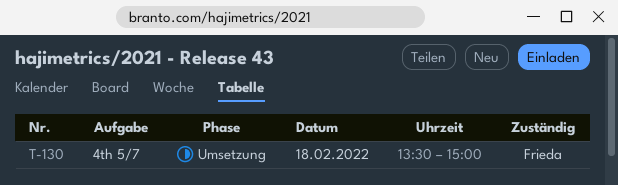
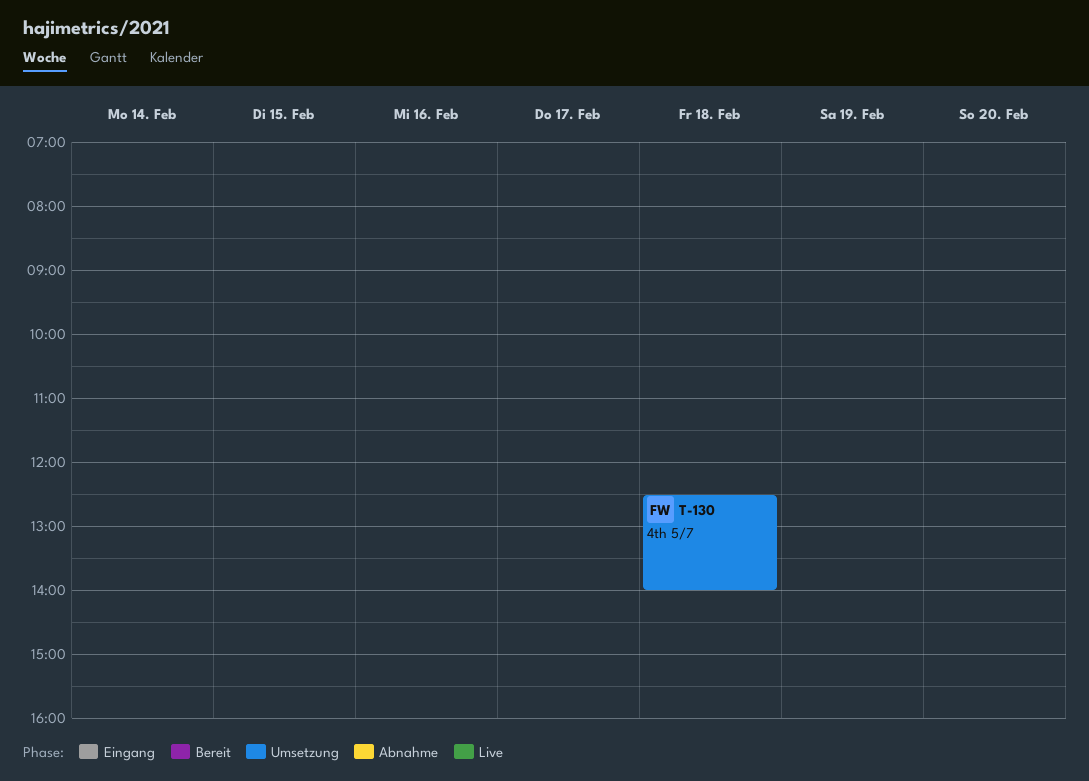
T-130, begins: 13:30 -> 12:30
T-130, ends: 15:00 -> 14:00

